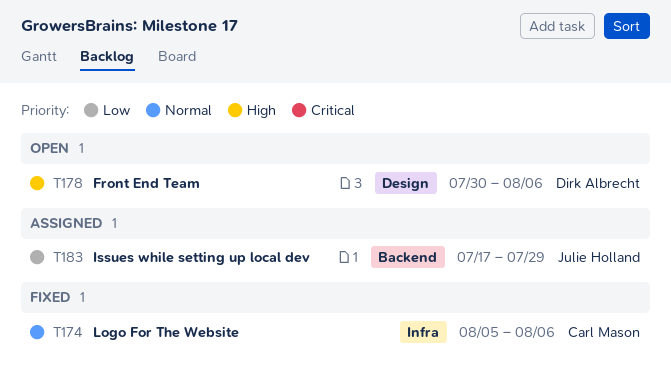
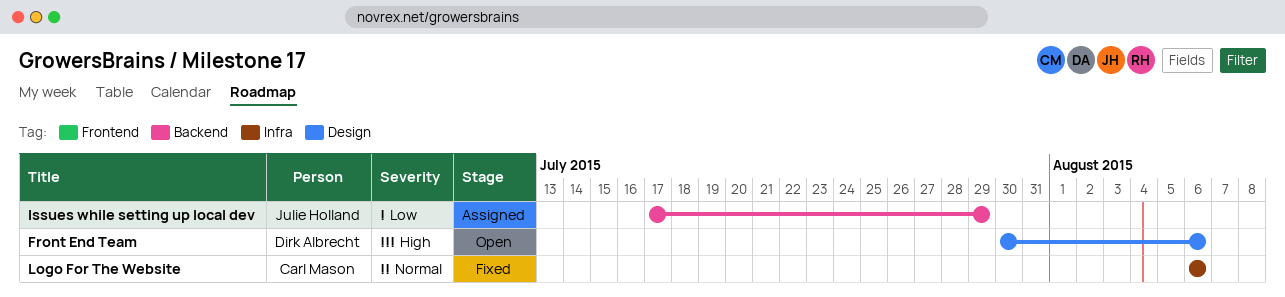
Logo For The Website, start: Aug 5 -> Aug 6

